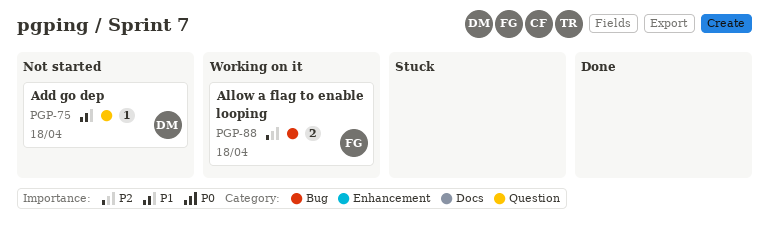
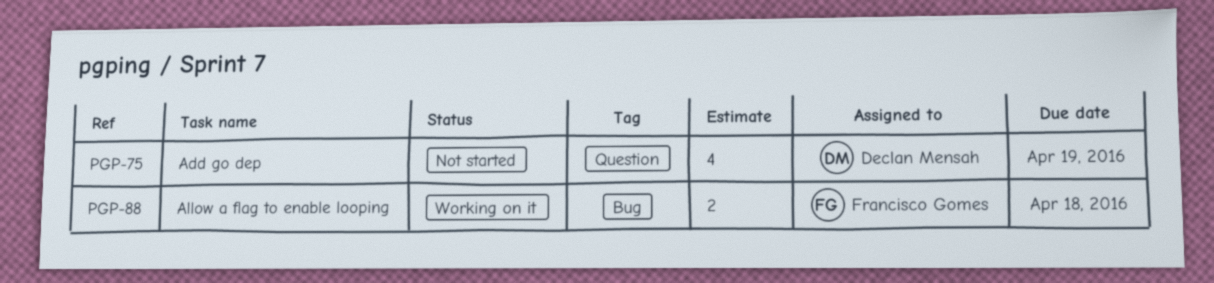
PGP-75, estimate: 1 -> 4
PGP-75, due: Apr 18 -> Apr 19

